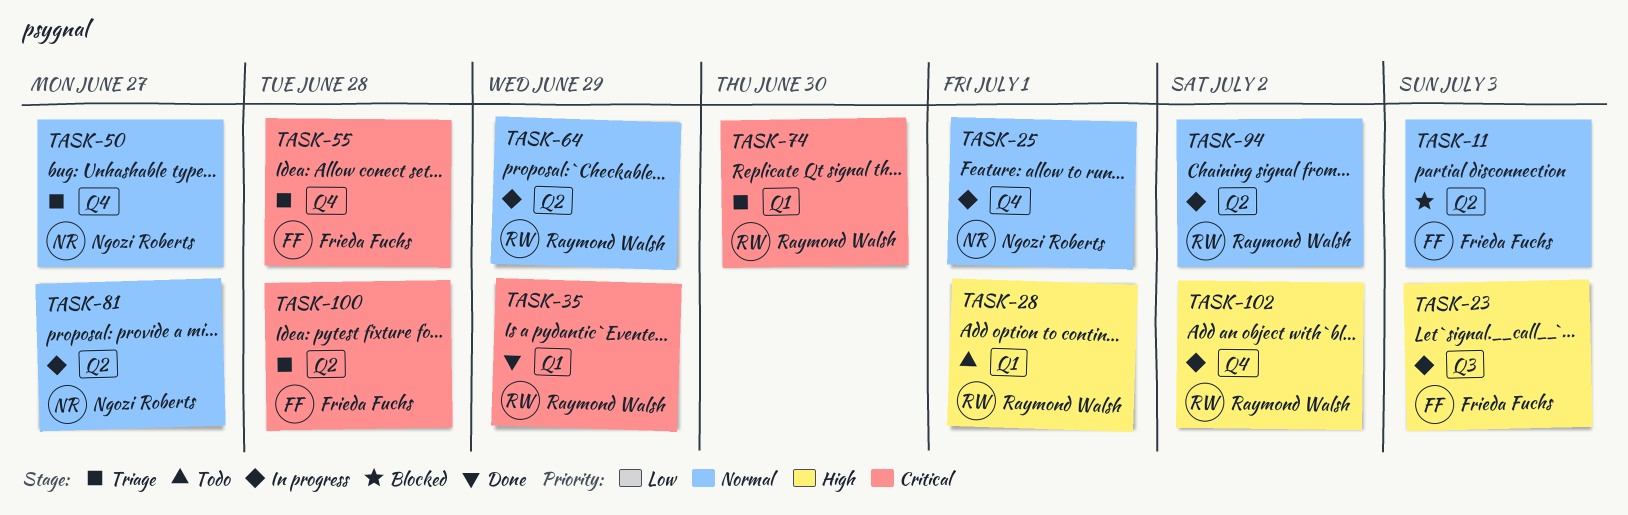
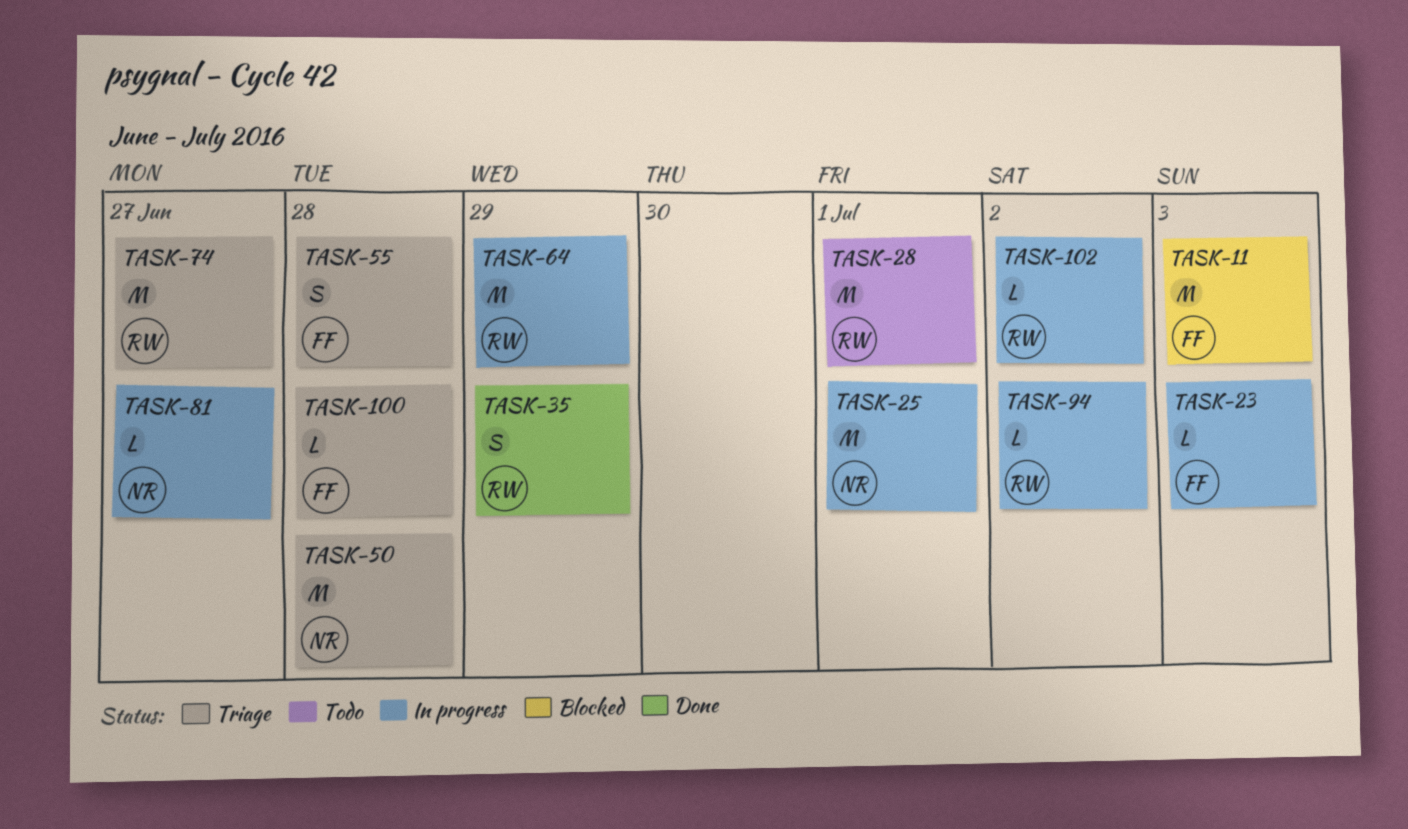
TASK-50, due: Jun 27 -> Jun 28
TASK-74, due: Jun 30 -> Jun 27

